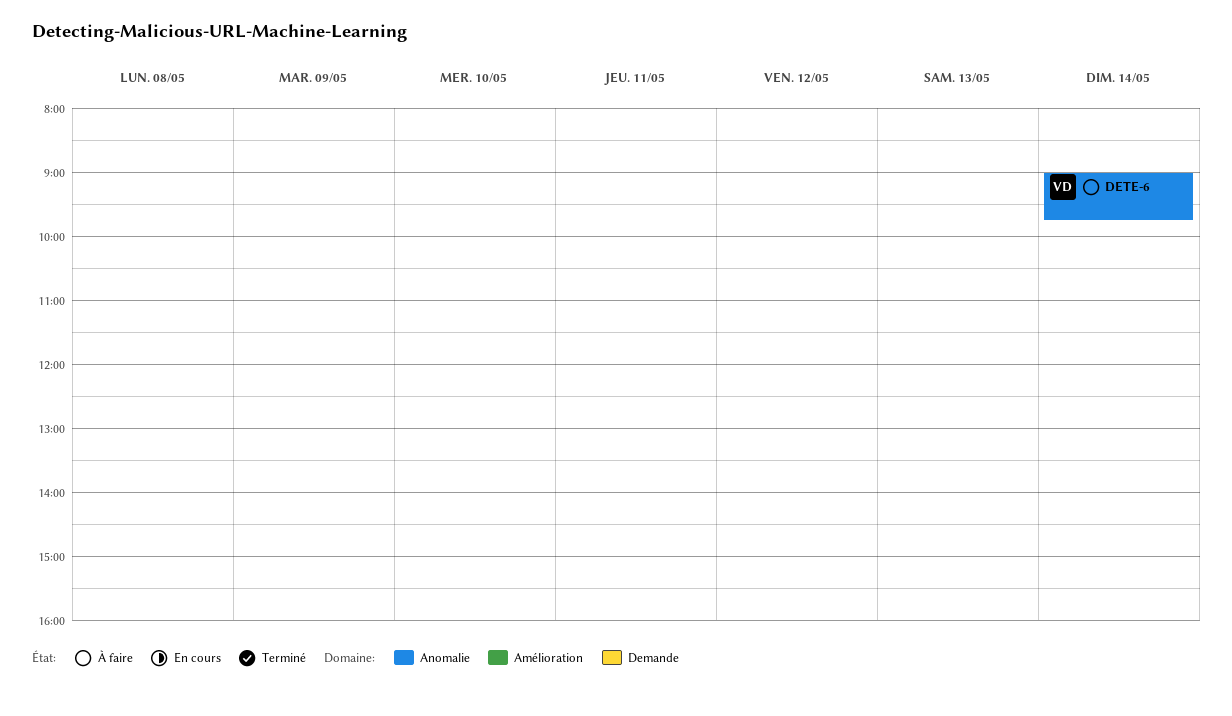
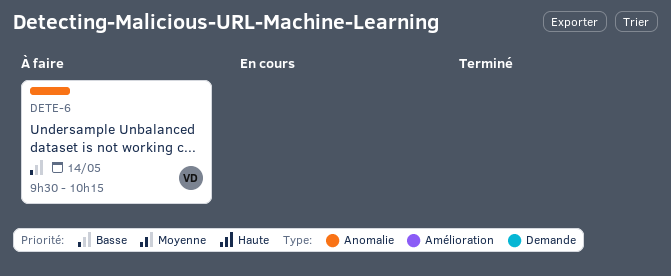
DETE-6, begins: 09:00 -> 09:30
DETE-6, ends: 09:45 -> 10:15

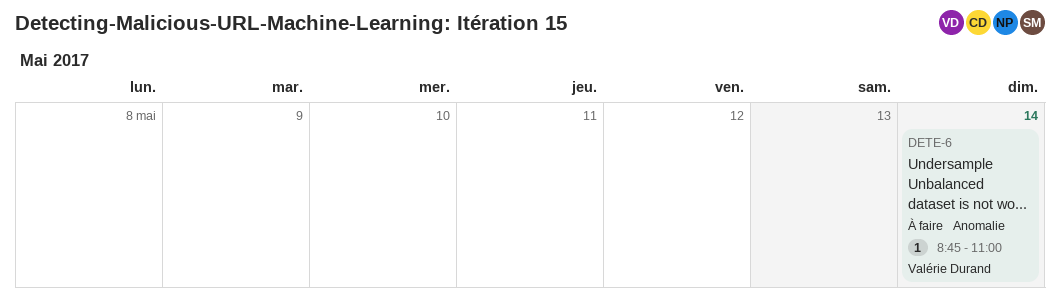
DETE-6, begins: 09:30 -> 08:45
DETE-6, ends: 10:15 -> 11:00

